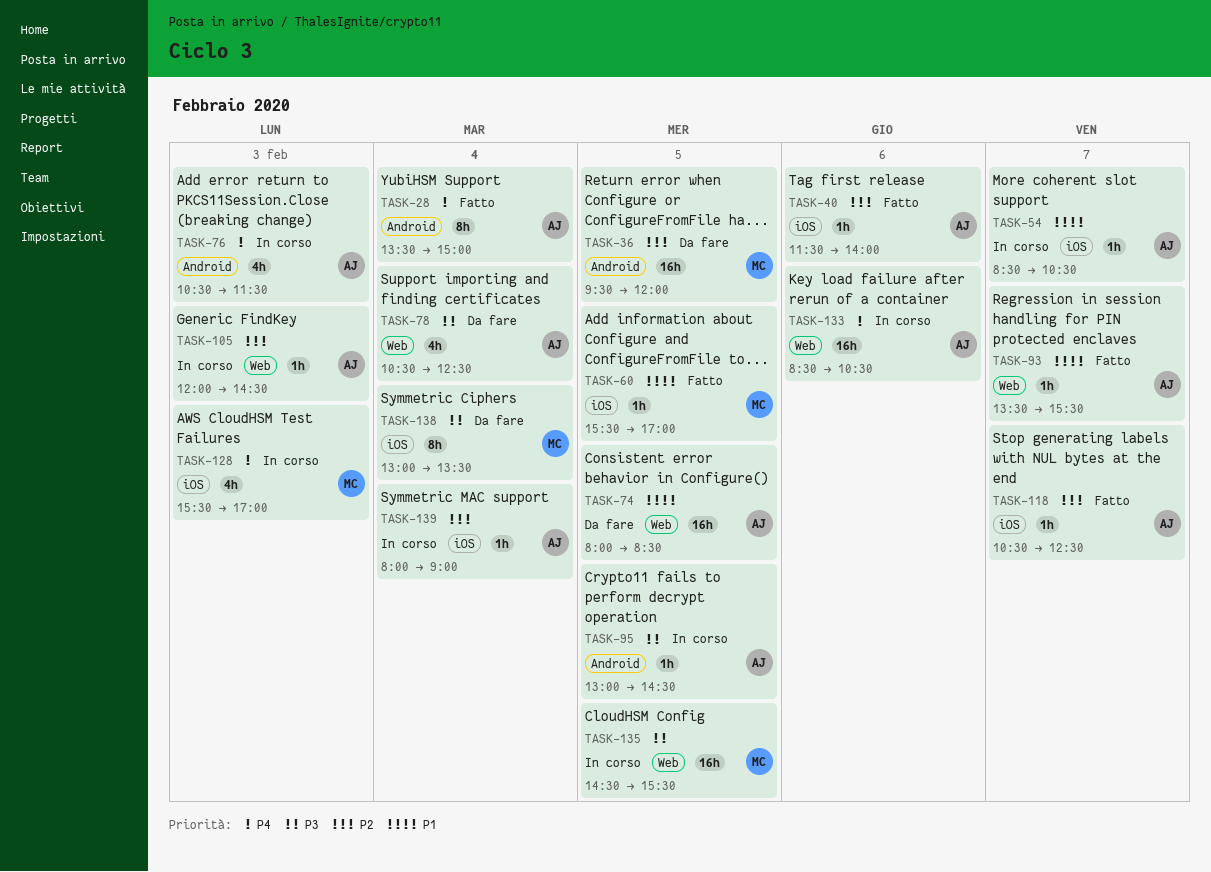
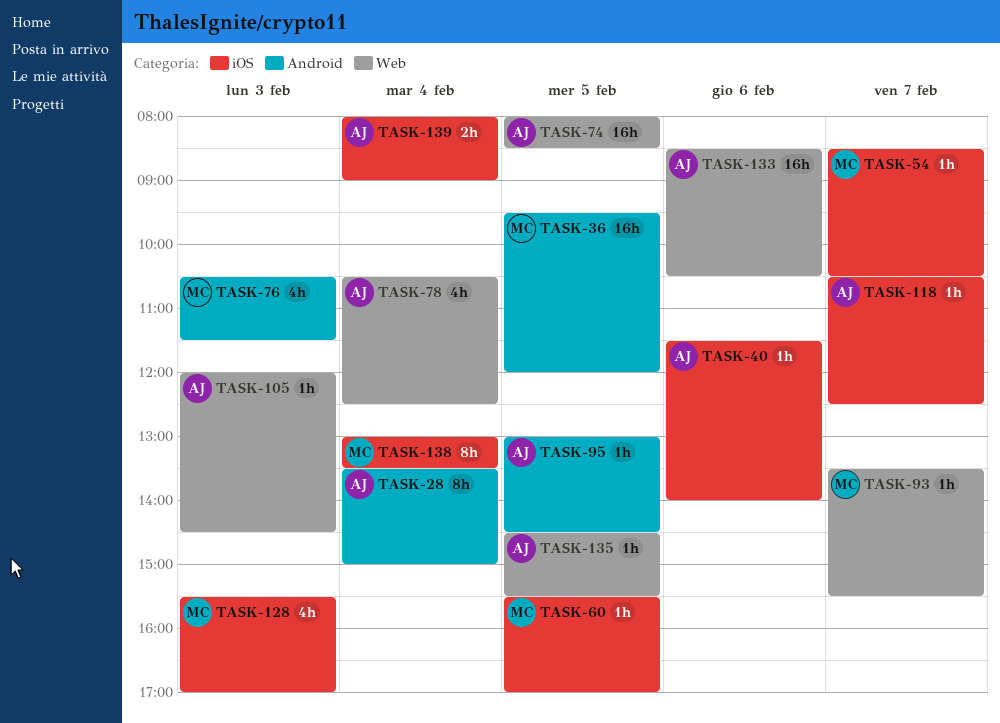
TASK-54, owner: AJ -> MC
TASK-76, owner: AJ -> MC
TASK-93, owner: AJ -> MC
TASK-135, owner: MC -> AJ
TASK-135, estimate: 16h -> 1h
TASK-139, estimate: 1h -> 2h

